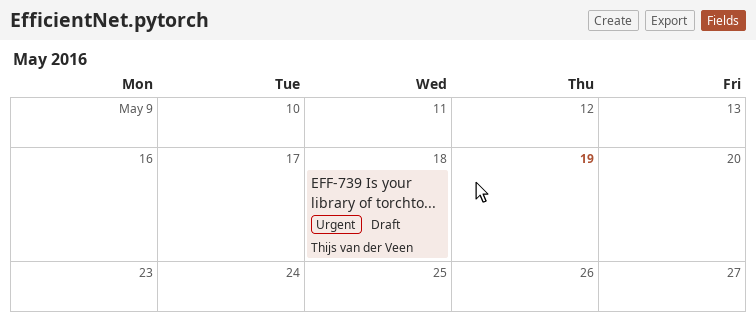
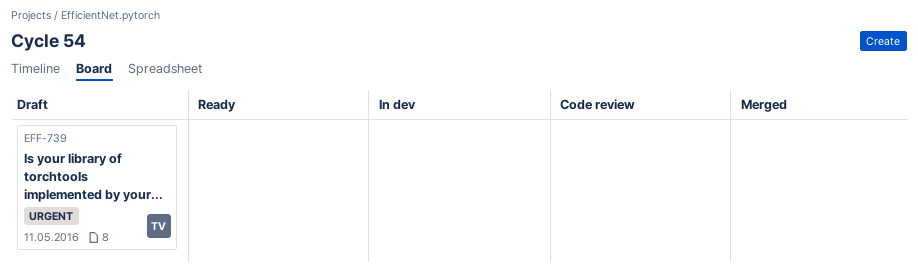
EFF-739, due: May 18 -> May 11

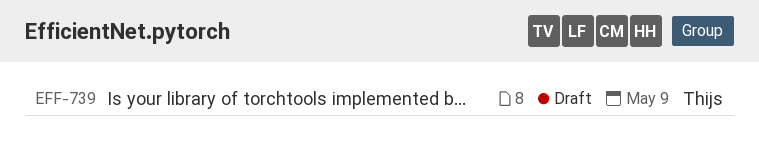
EFF-739, due: May 11 -> May 9

